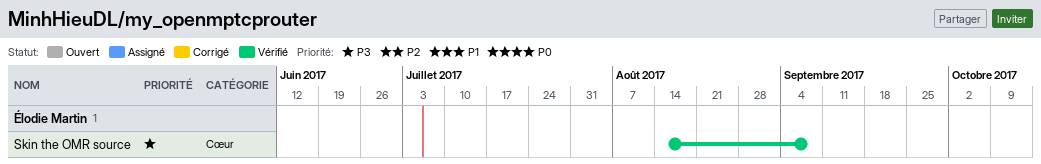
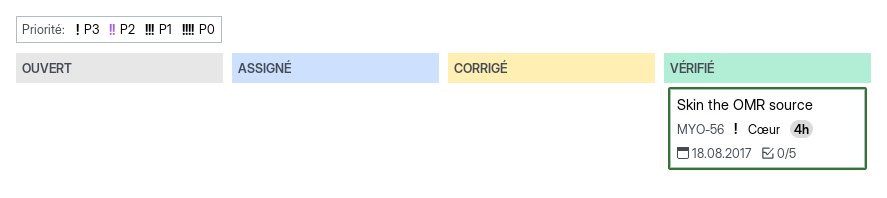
Skin the OMR source, due: Sep 8 -> Aug 18

